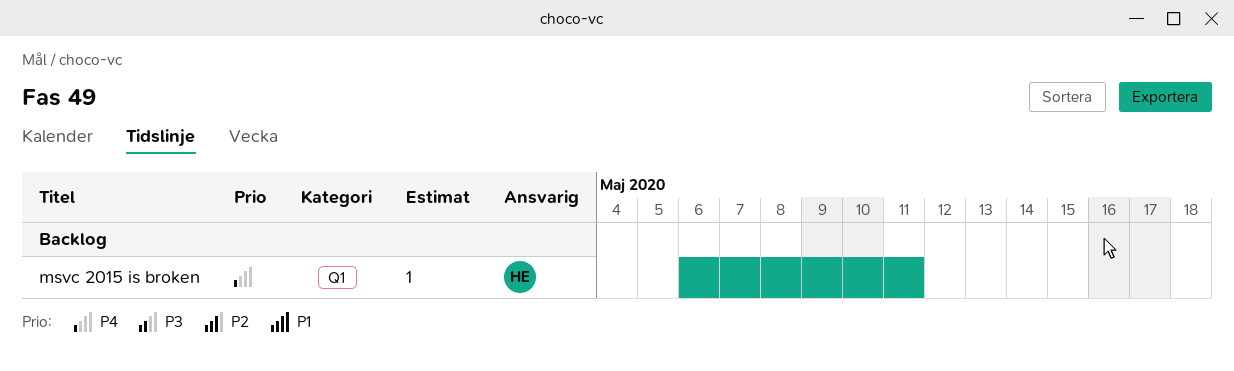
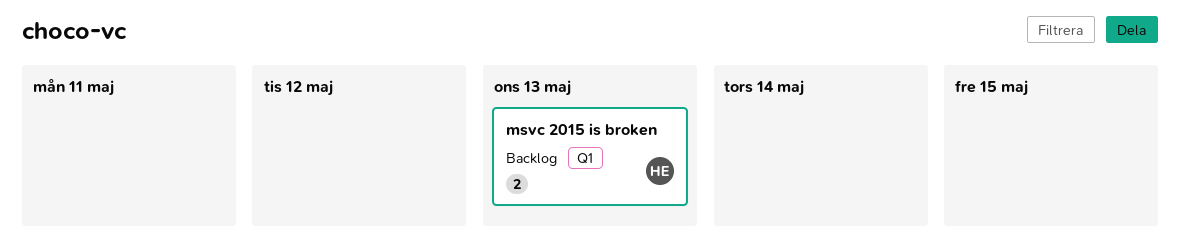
msvc 2015 is broken, estimate: 1 -> 2
msvc 2015 is broken, due: May 11 -> May 13

